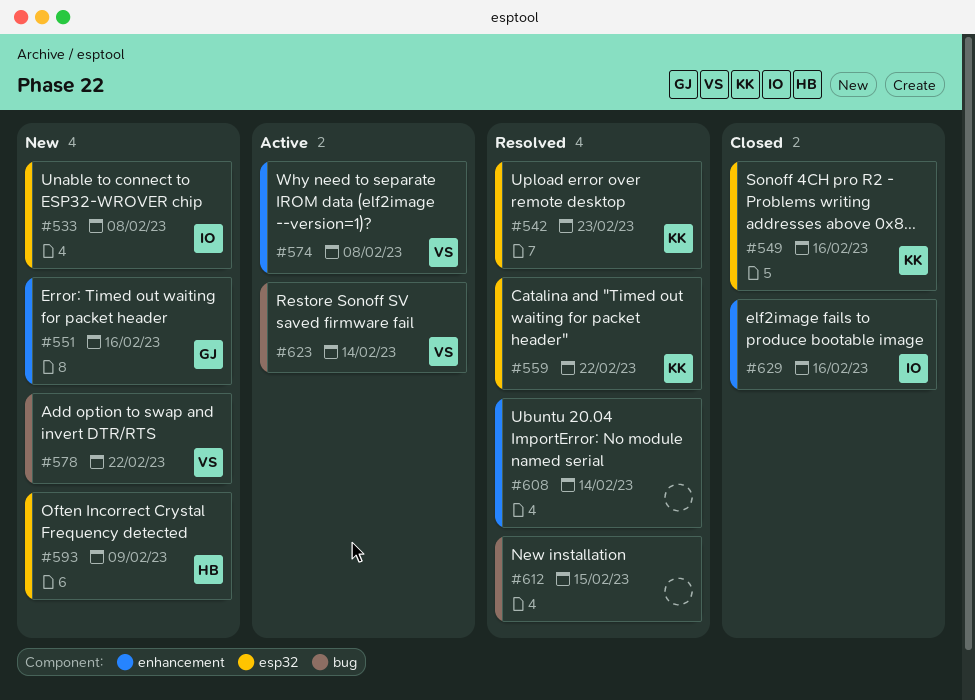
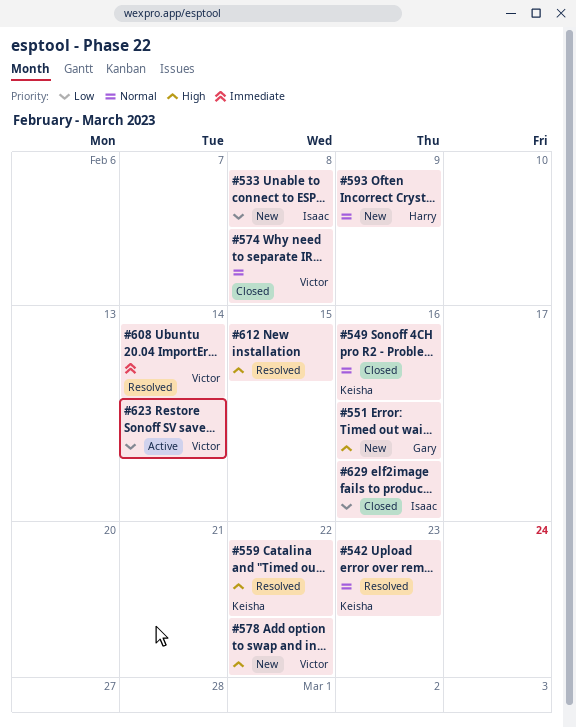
#574, status: Active -> Closed
#608, owner: none -> Victor

